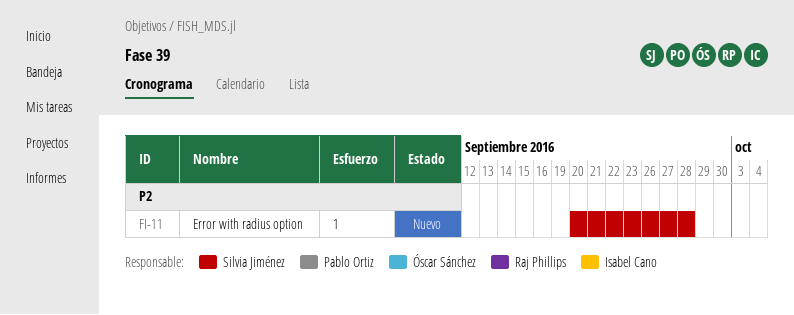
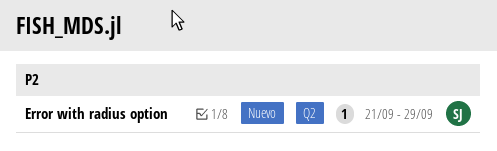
Error with radius option, start: Sep 20 -> Sep 21
Error with radius option, due: Sep 28 -> Sep 29

